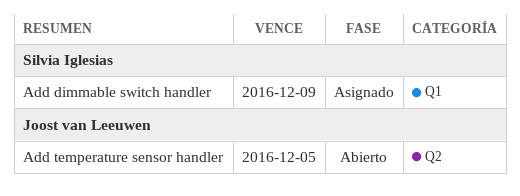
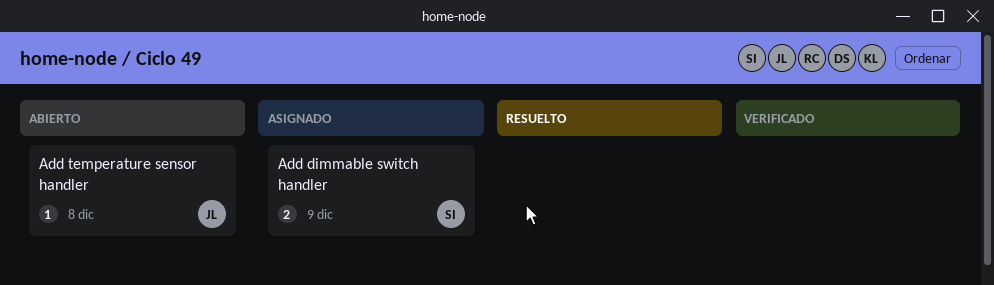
Add temperature sensor handler, due: Dec 5 -> Dec 8

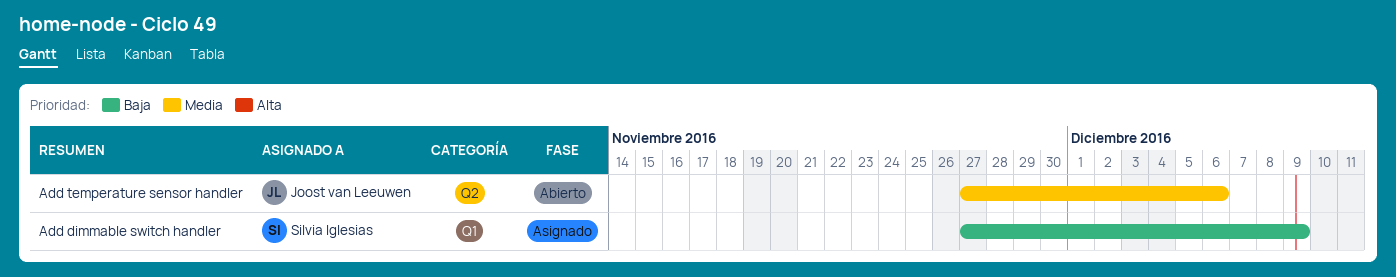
Add temperature sensor handler, due: Dec 8 -> Dec 6

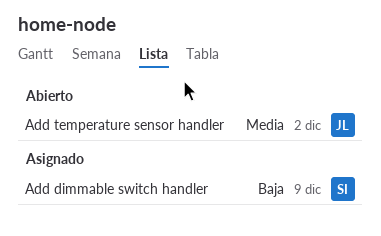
Add temperature sensor handler, due: Dec 6 -> Dec 2

